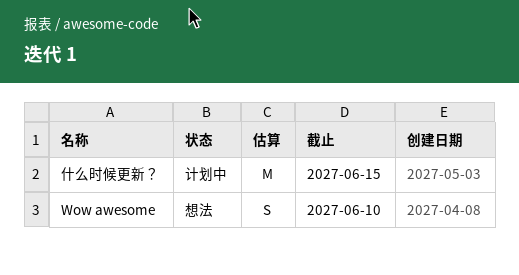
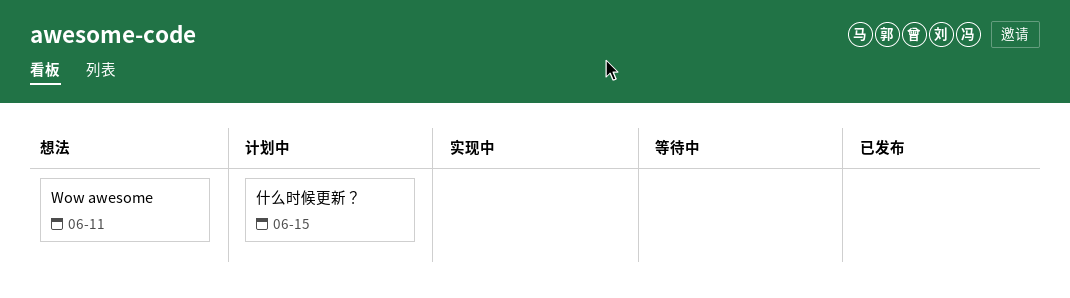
Wow awesome, due: Jun 10 -> Jun 11

